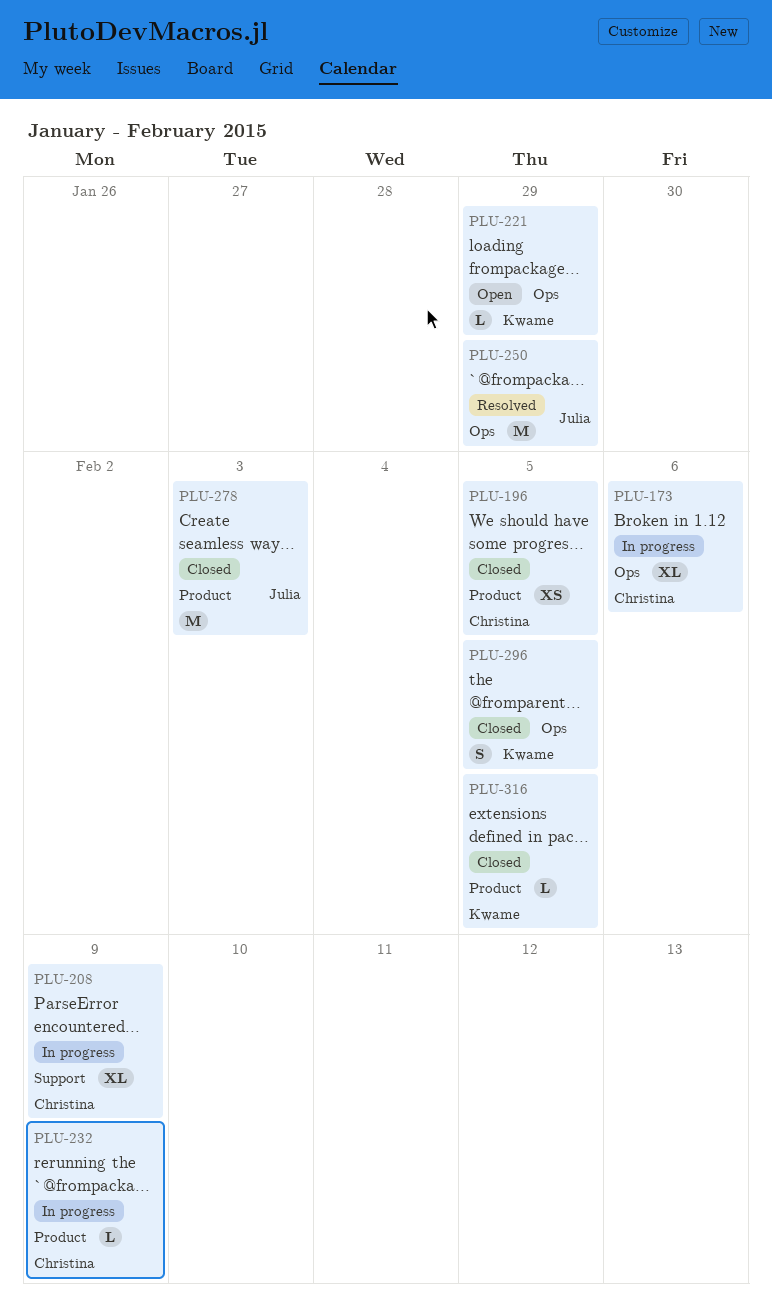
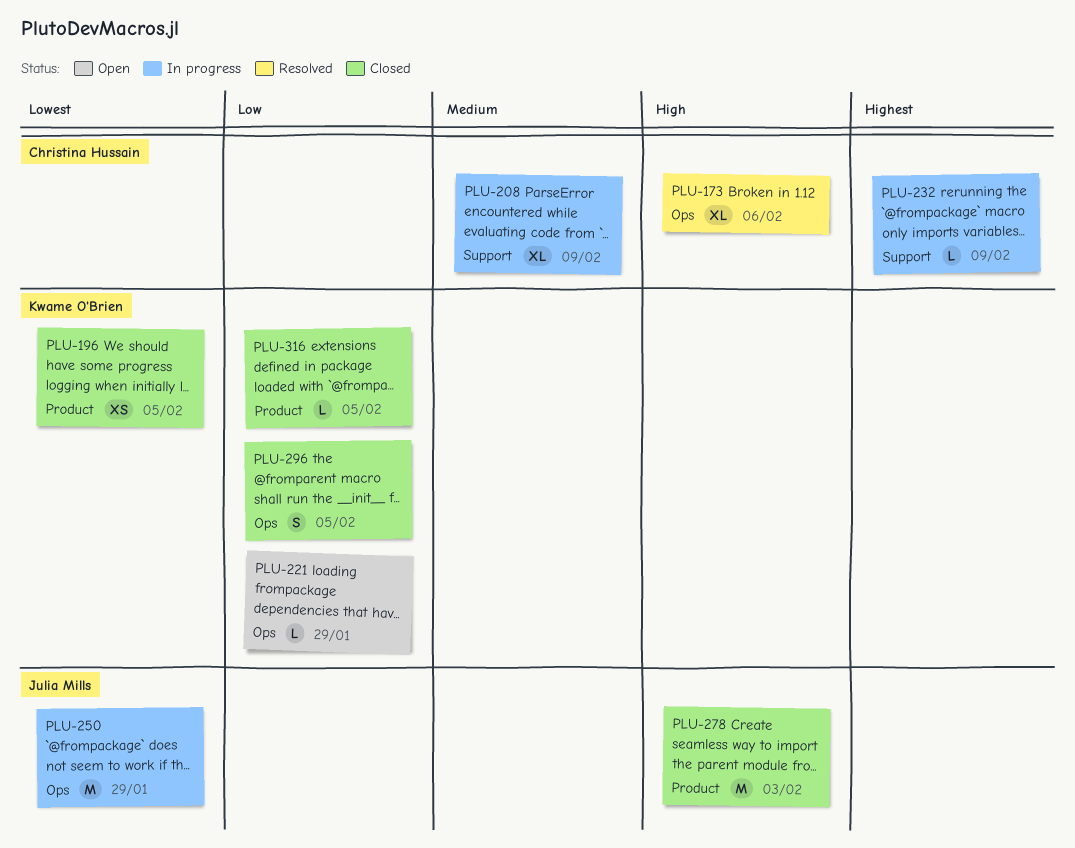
PLU-173, status: In progress -> Resolved
PLU-196, owner: Christina Hussain -> Kwame O'Brien
PLU-232, label: Product -> Support
PLU-250, status: Resolved -> In progress

